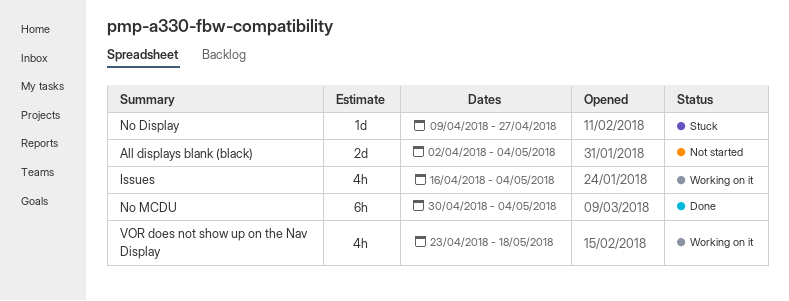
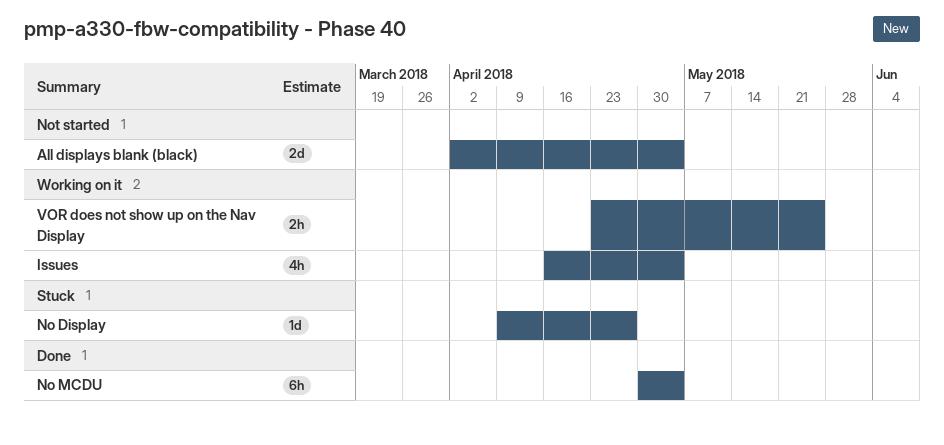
VOR does not show up on the Nav Display, estimate: 4h -> 2h
VOR does not show up on the Nav Display, due: May 18 -> May 25

